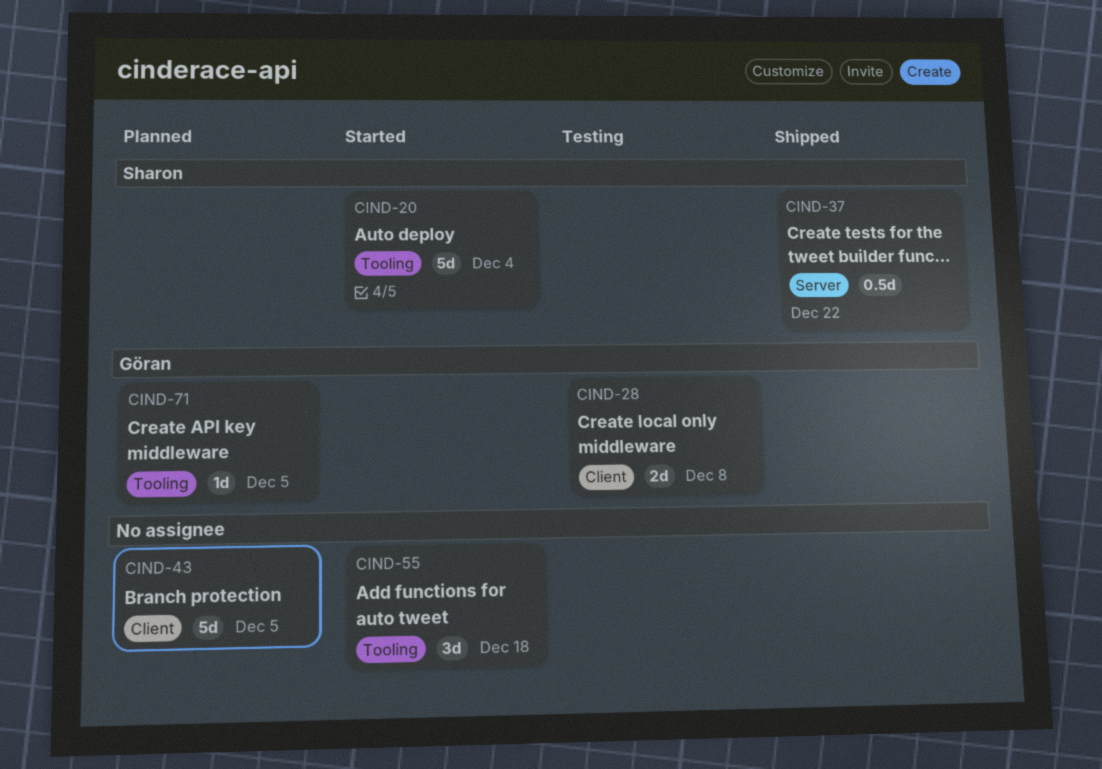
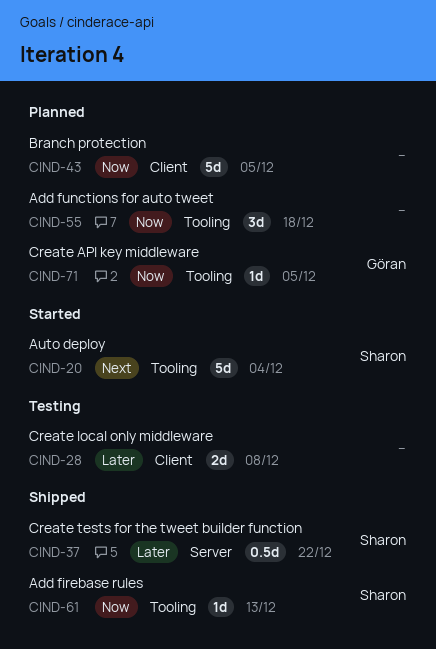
CIND-28, owner: Göran -> none
CIND-55, status: Started -> Planned
CIND-61: none -> present

